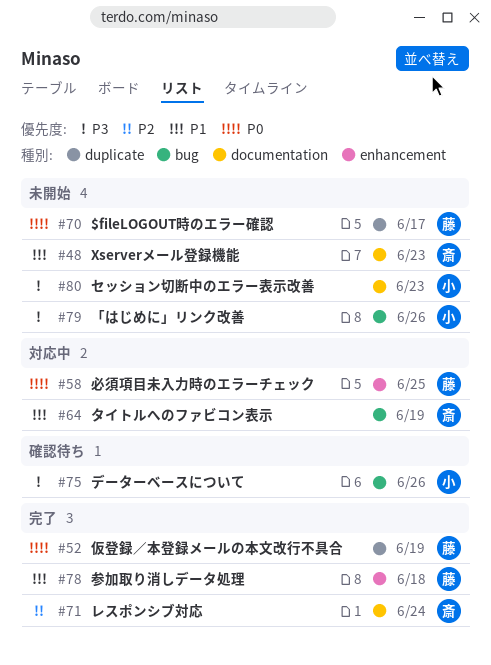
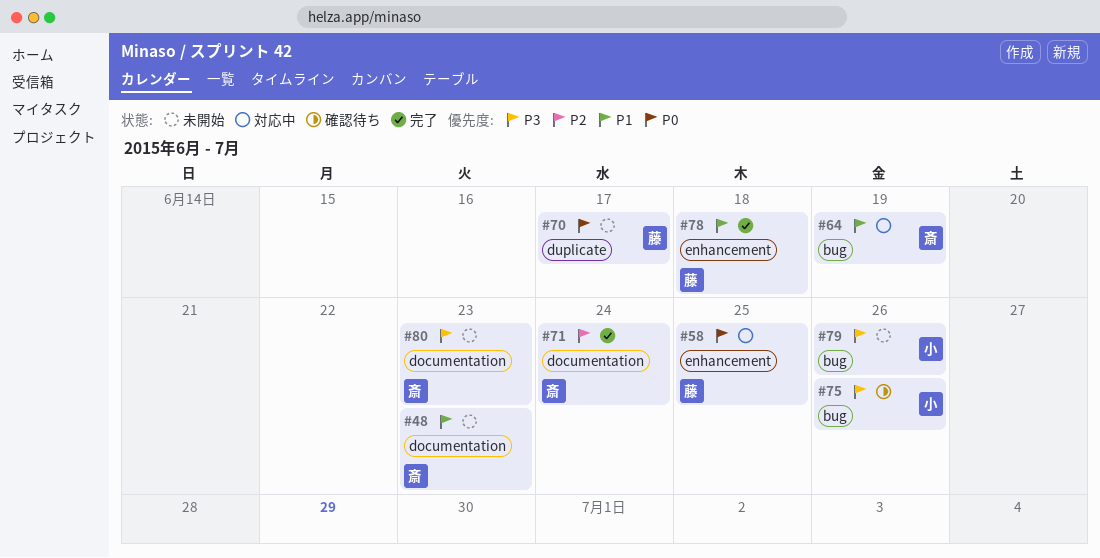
#52: present -> none
#80, owner: 小 -> 斎

